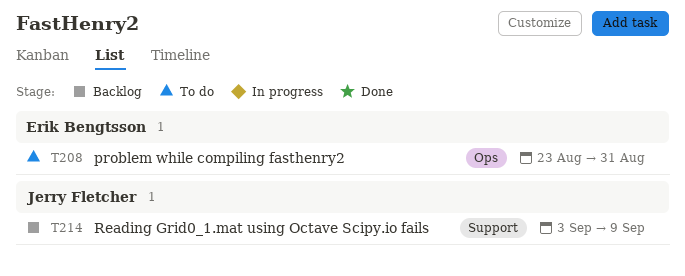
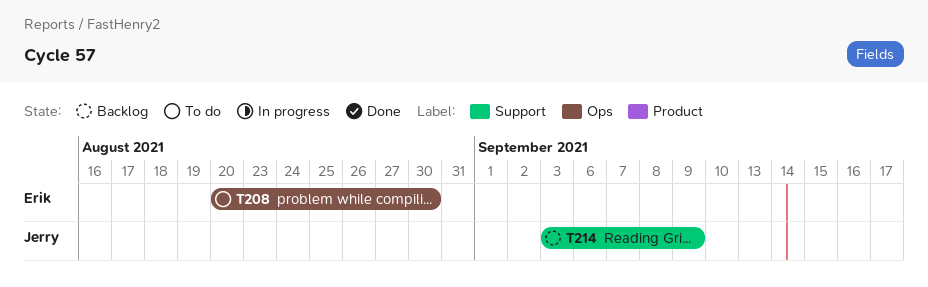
T208, start: Aug 23 -> Aug 20
T208, due: Aug 31 -> Aug 30

